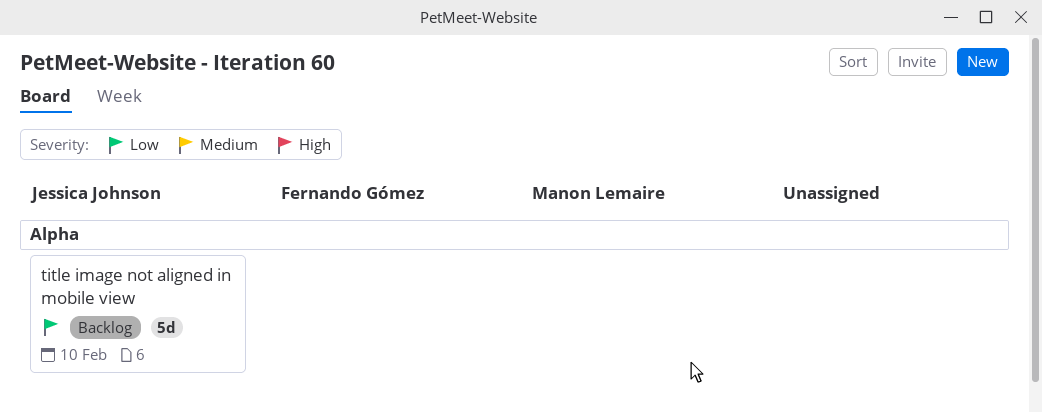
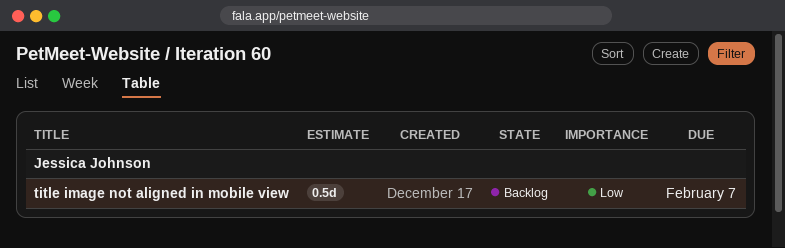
title image not aligned in mobile view, estimate: 5d -> 0.5d
title image not aligned in mobile view, due: Feb 10 -> Feb 7

